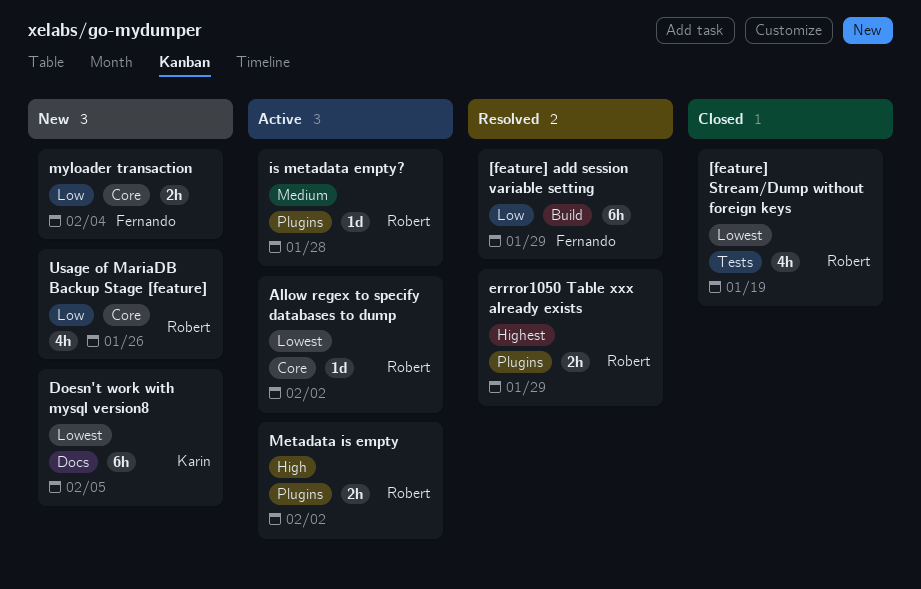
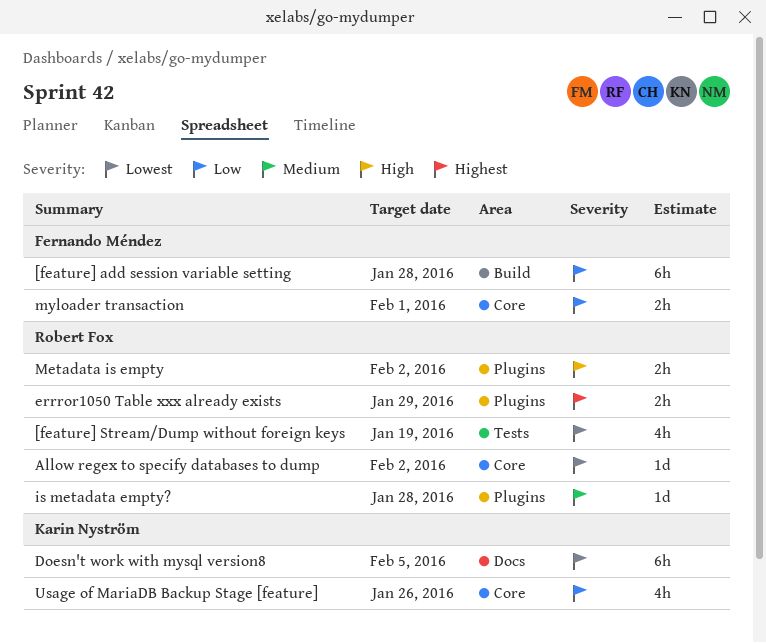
[feature] add session variable setting, due: Jan 29 -> Jan 28
myloader transaction, due: Feb 4 -> Feb 1
Usage of MariaDB Backup Stage [feature], owner: Robert Fox -> Karin Nyström

